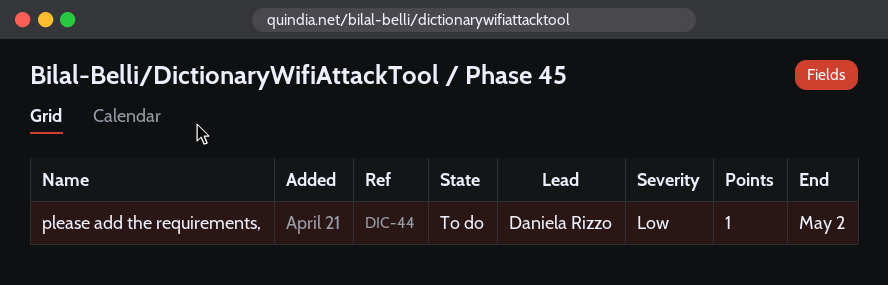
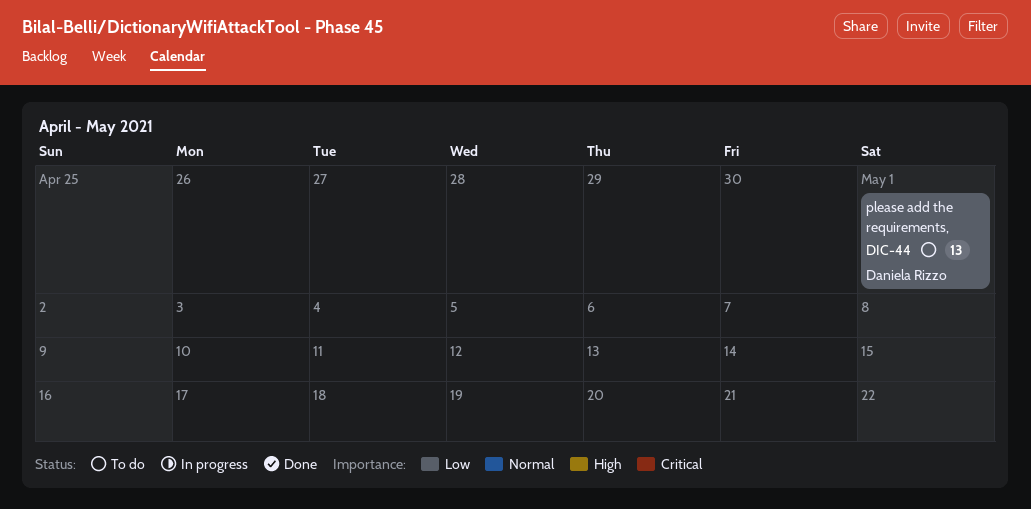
DIC-44, estimate: 1 -> 13
DIC-44, due: May 2 -> May 1

